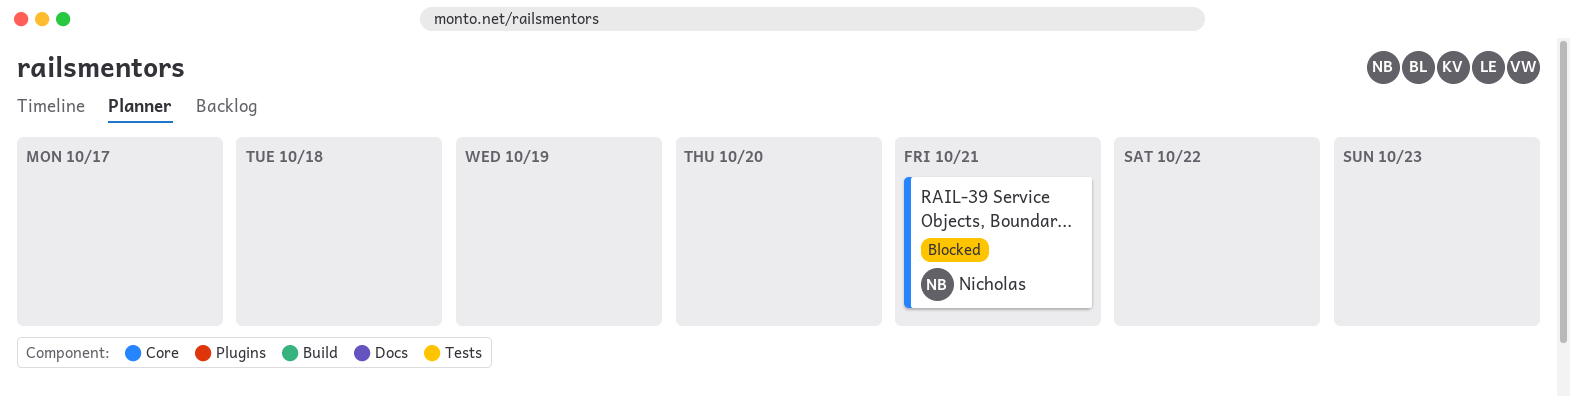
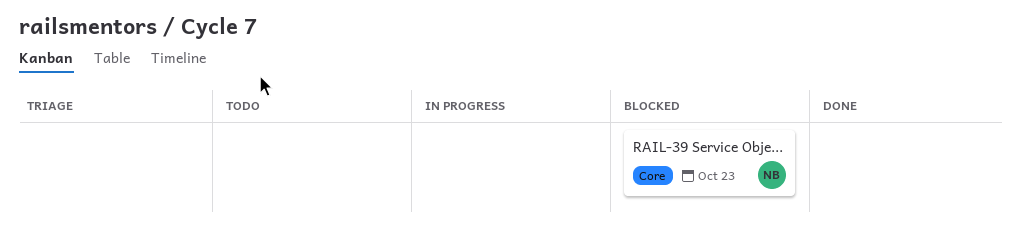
RAIL-39, due: Oct 21 -> Oct 23

